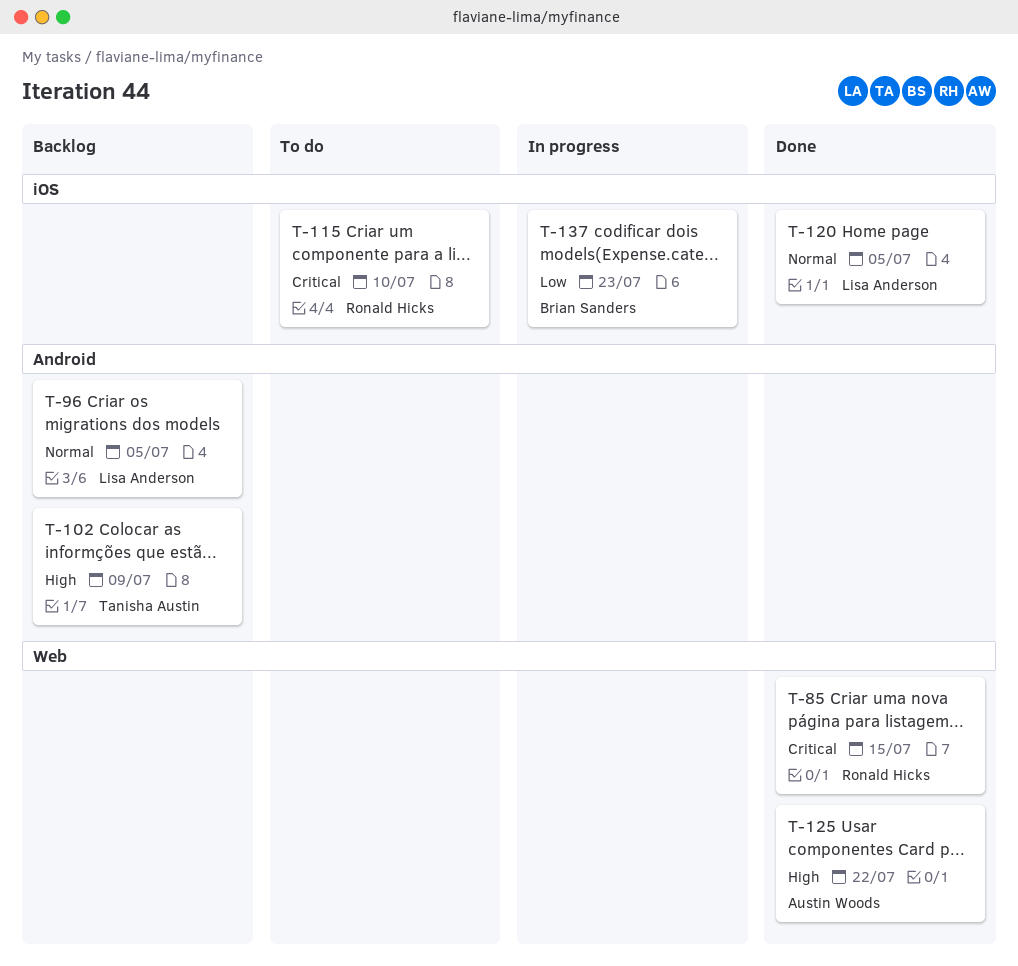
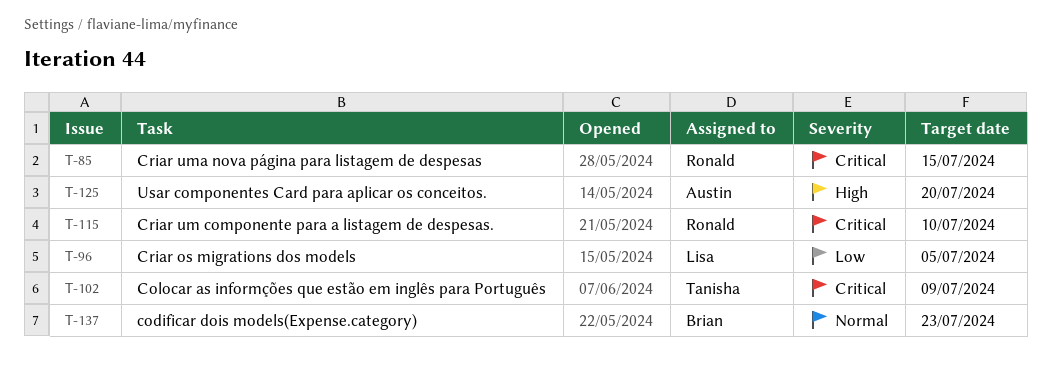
T-96, priority: Normal -> Low
T-102, priority: High -> Critical
T-120: present -> none
T-125, due: Jul 22 -> Jul 20
T-137, priority: Low -> Normal

